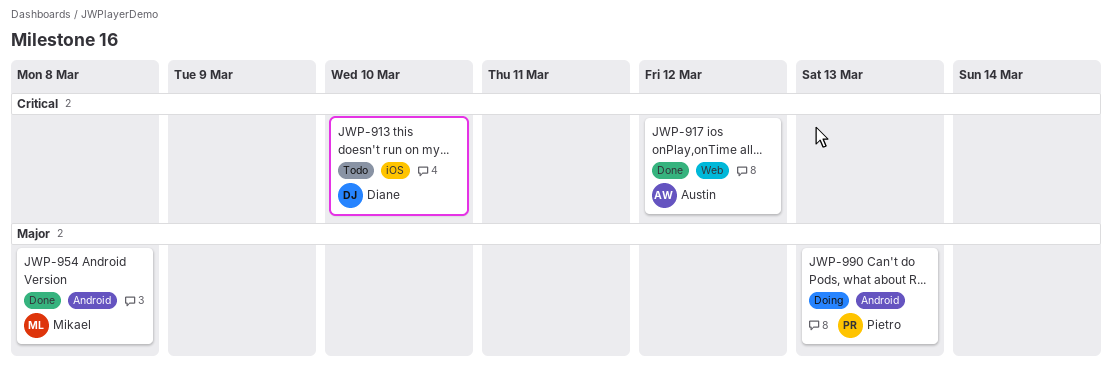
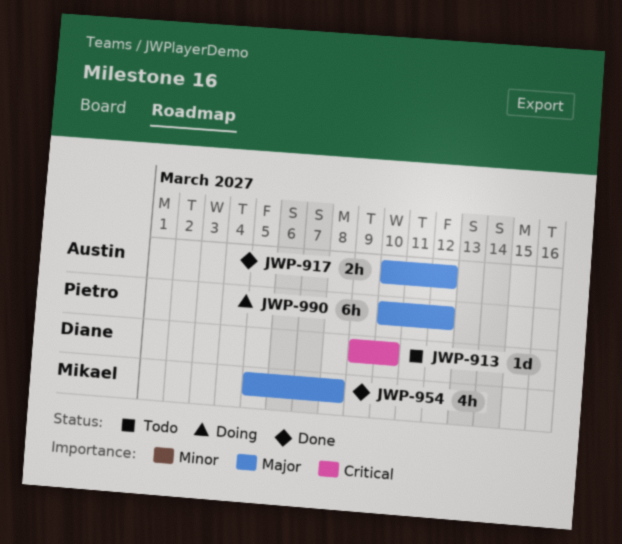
JWP-917, priority: Critical -> Major
JWP-990, due: Mar 13 -> Mar 12

